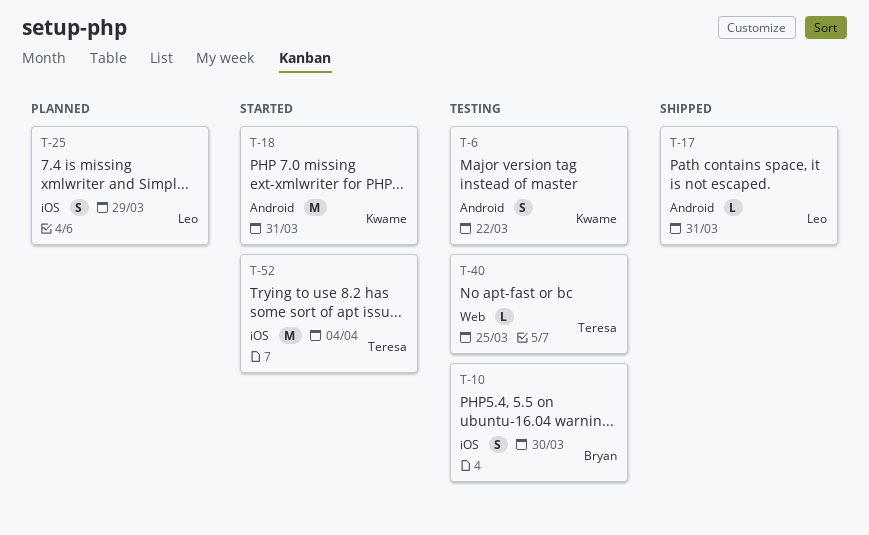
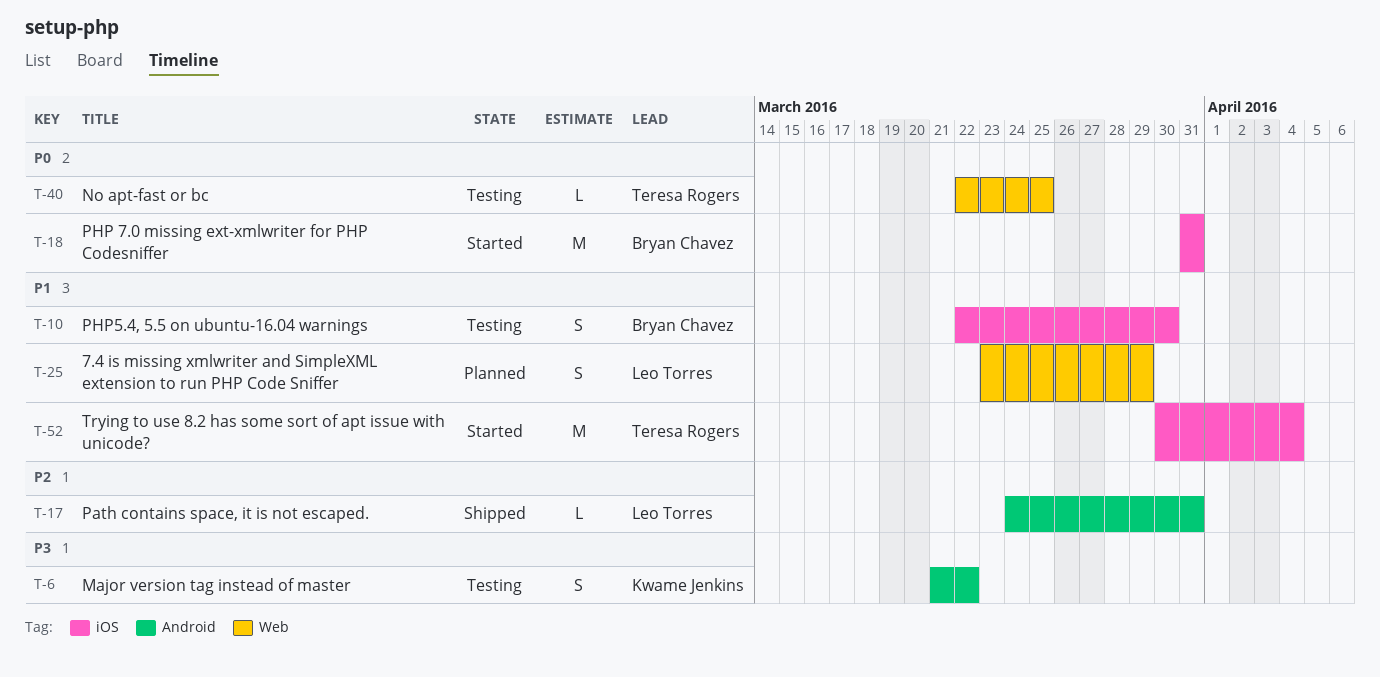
T-18, owner: Kwame Jenkins -> Bryan Chavez
T-18, label: Android -> iOS
T-25, label: iOS -> Web

